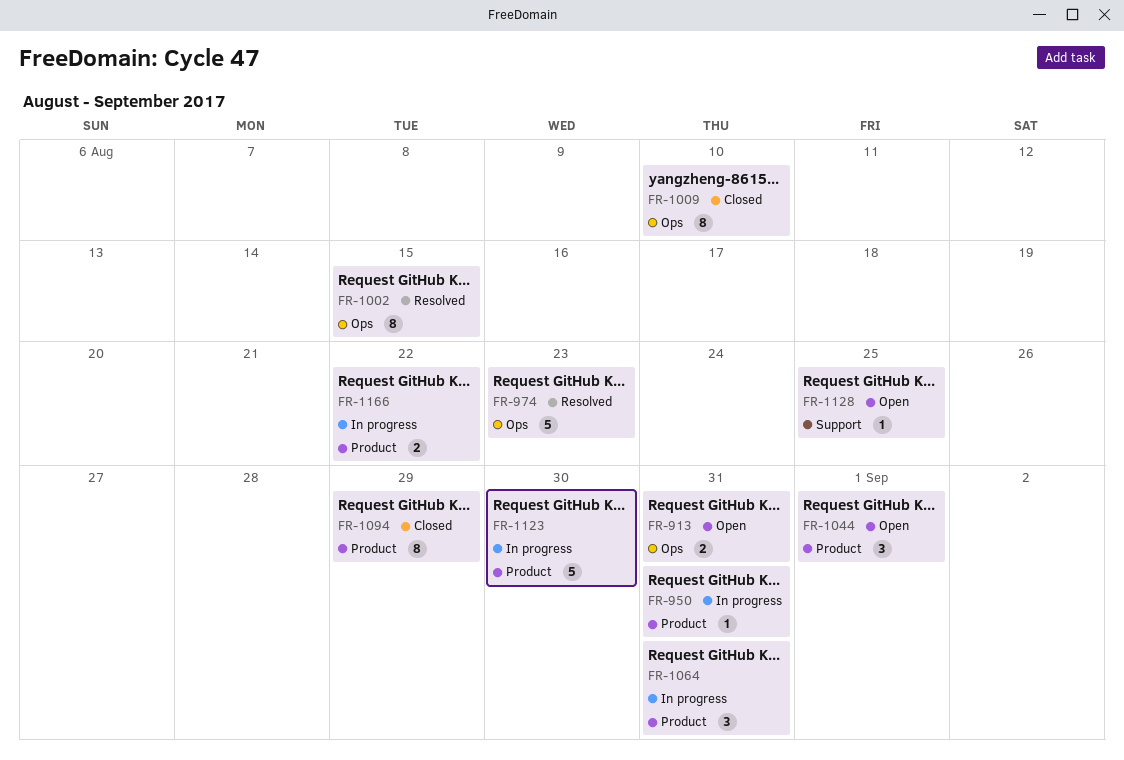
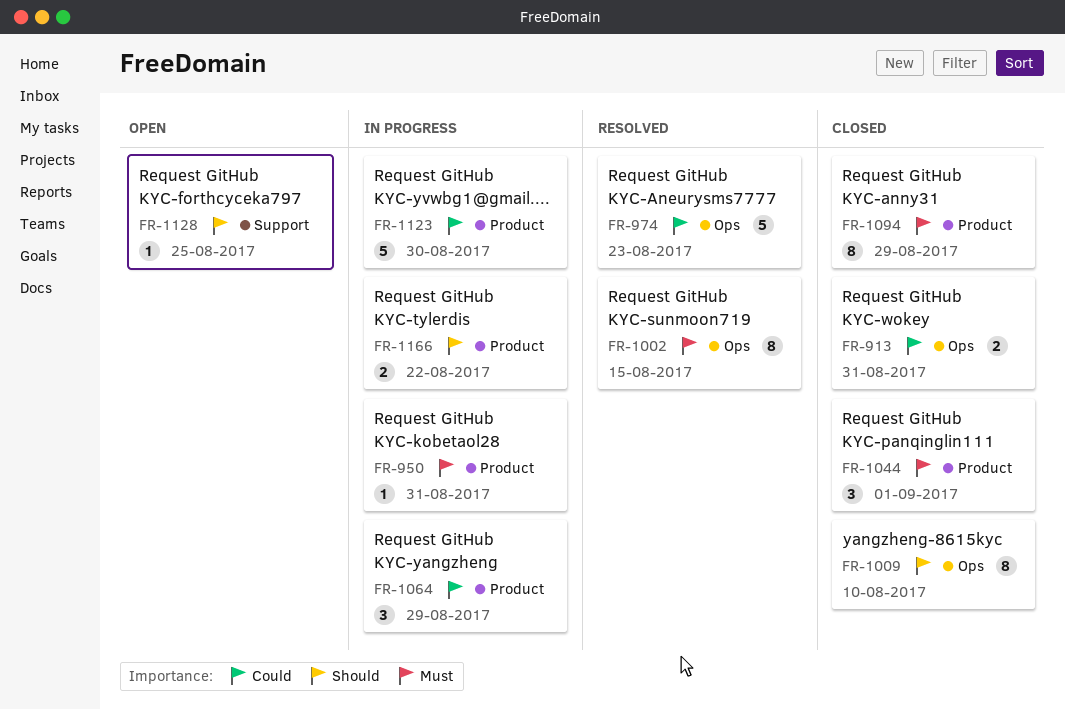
FR-913, status: Open -> Closed
FR-1044, status: Open -> Closed
FR-1064, due: Aug 31 -> Aug 29

